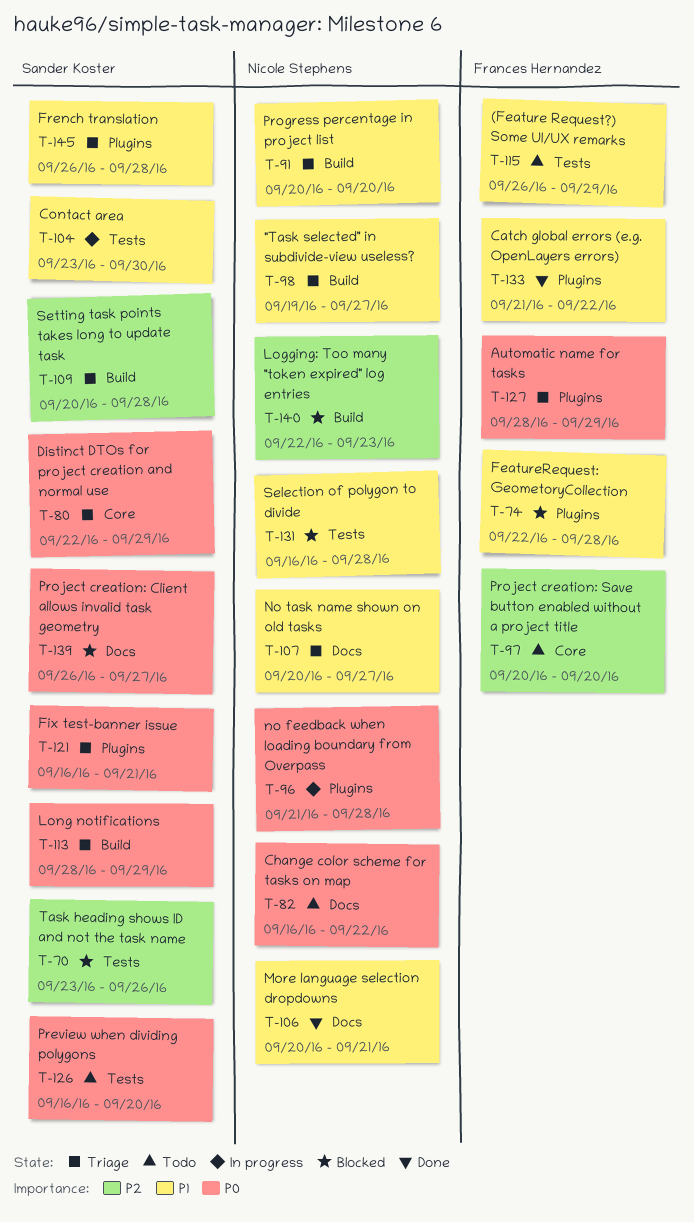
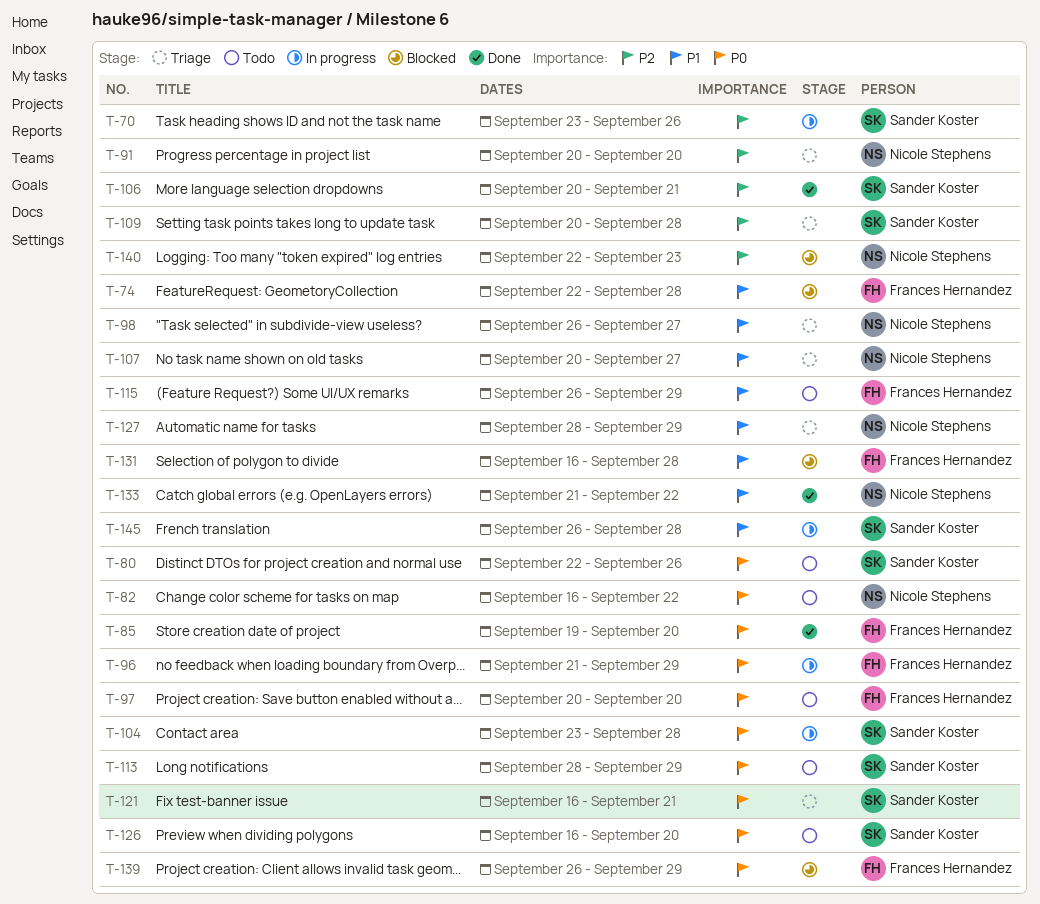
T-70, status: Blocked -> In progress
T-80, status: Triage -> Todo
T-80, due: Sep 29 -> Sep 26
T-85: none -> present
T-91, priority: P1 -> P2
T-96, owner: Nicole Stephens -> Frances Hernandez
T-96, due: Sep 28 -> Sep 29
T-97, priority: P2 -> P0
T-98, start: Sep 19 -> Sep 26
T-104, priority: P1 -> P0
T-104, due: Sep 30 -> Sep 28
T-106, owner: Nicole Stephens -> Sander Koster
T-106, priority: P1 -> P2
T-113, status: Triage -> Todo
T-127, owner: Frances Hernandez -> Nicole Stephens
T-127, priority: P0 -> P1
T-131, owner: Nicole Stephens -> Frances Hernandez
T-133, owner: Frances Hernandez -> Nicole Stephens
T-139, owner: Sander Koster -> Frances Hernandez
T-139, due: Sep 27 -> Sep 29
T-145, status: Triage -> In progress

